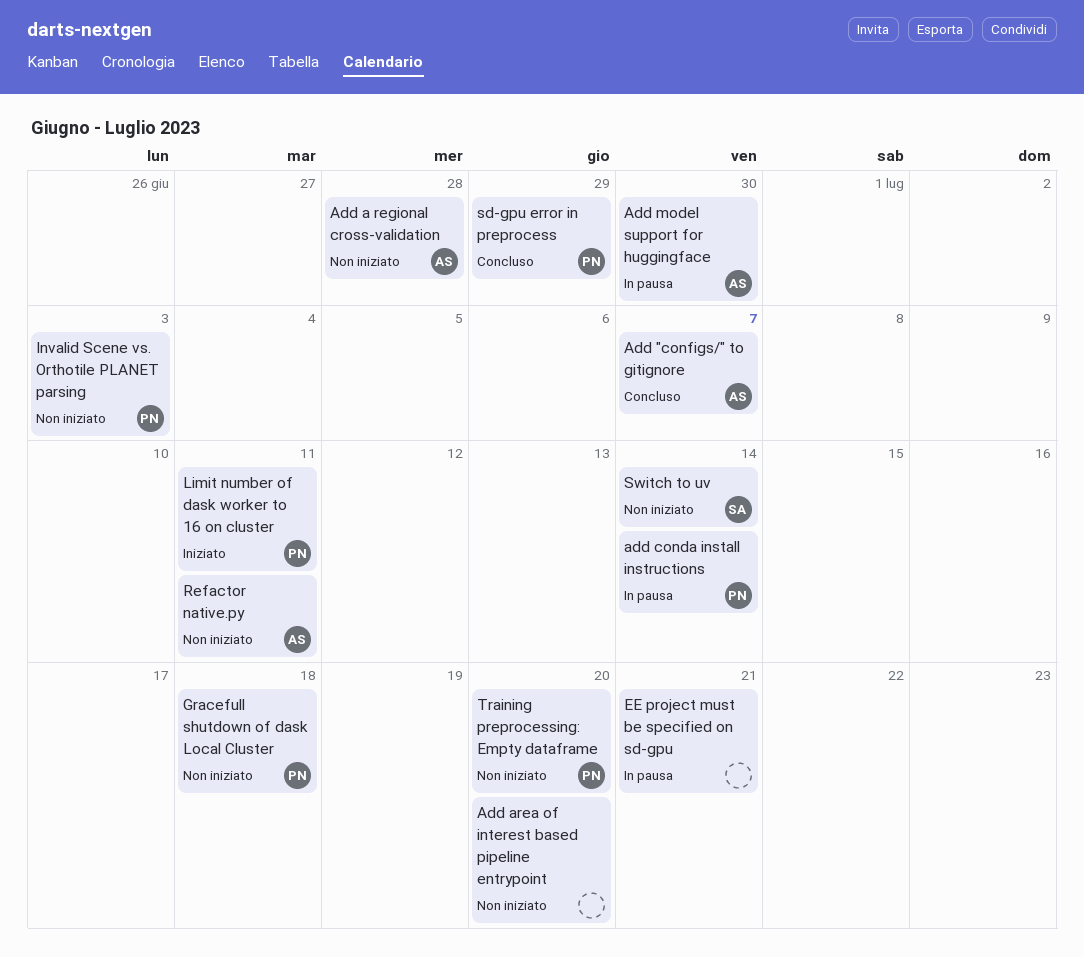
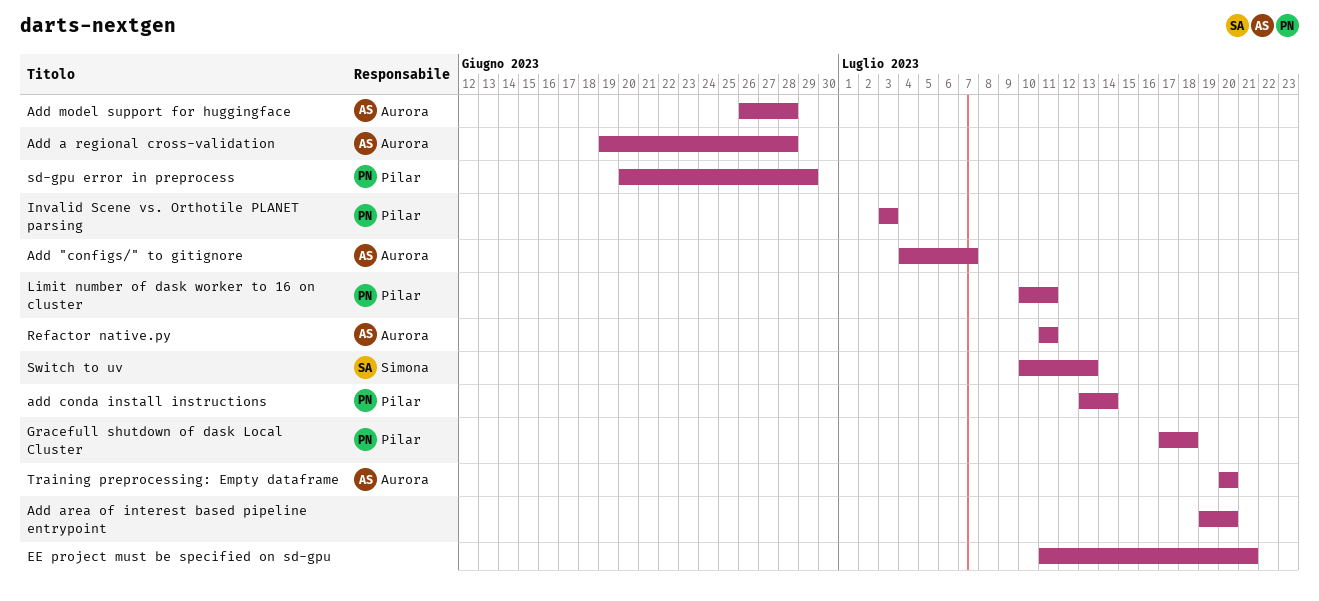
Add model support for huggingface, due: Jun 30 -> Jun 28
Switch to uv, due: Jul 14 -> Jul 13
Training preprocessing: Empty dataframe, owner: Pilar -> Aurora

